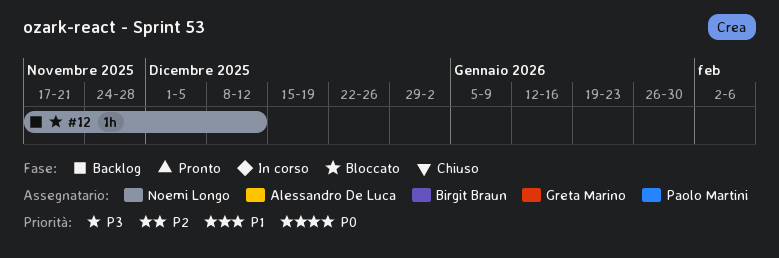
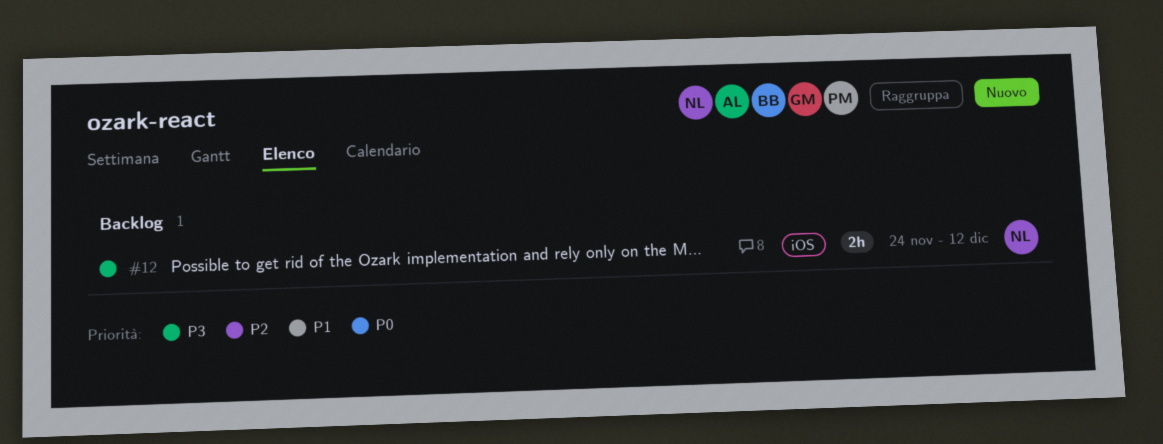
#12, estimate: 1h -> 2h
#12, start: Nov 17 -> Nov 24

